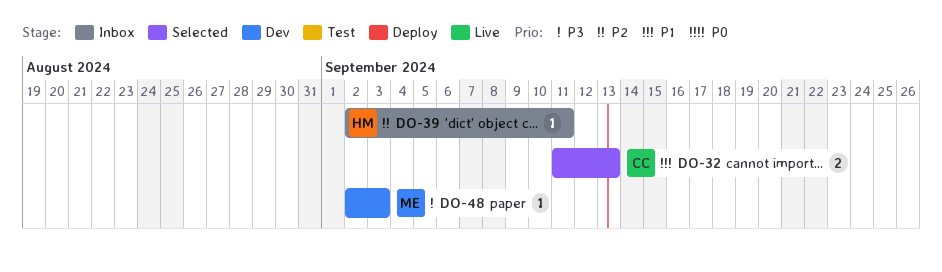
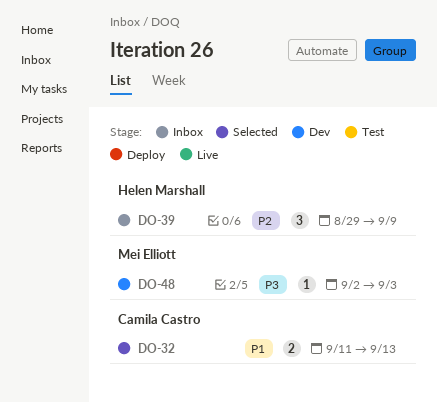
DO-39, estimate: 1 -> 3
DO-39, start: Sep 2 -> Aug 29
DO-39, due: Sep 11 -> Sep 9

